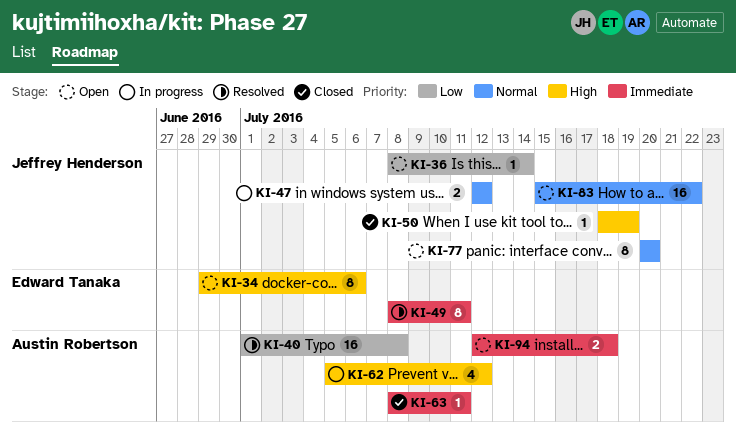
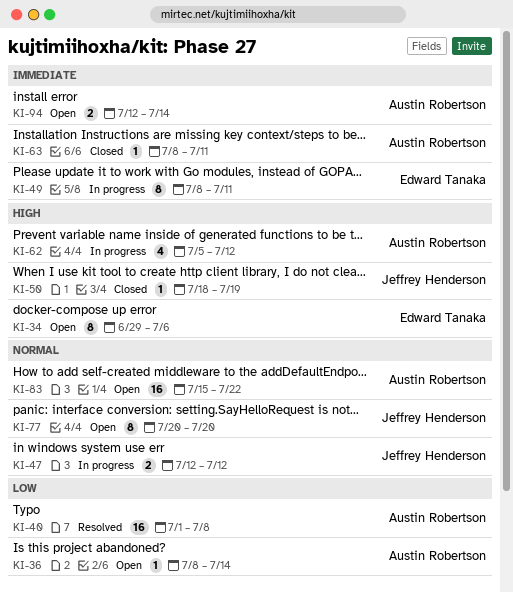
KI-36, owner: Jeffrey Henderson -> Austin Robertson
KI-49, status: Resolved -> In progress
KI-83, owner: Jeffrey Henderson -> Austin Robertson
KI-94, due: Jul 18 -> Jul 14

